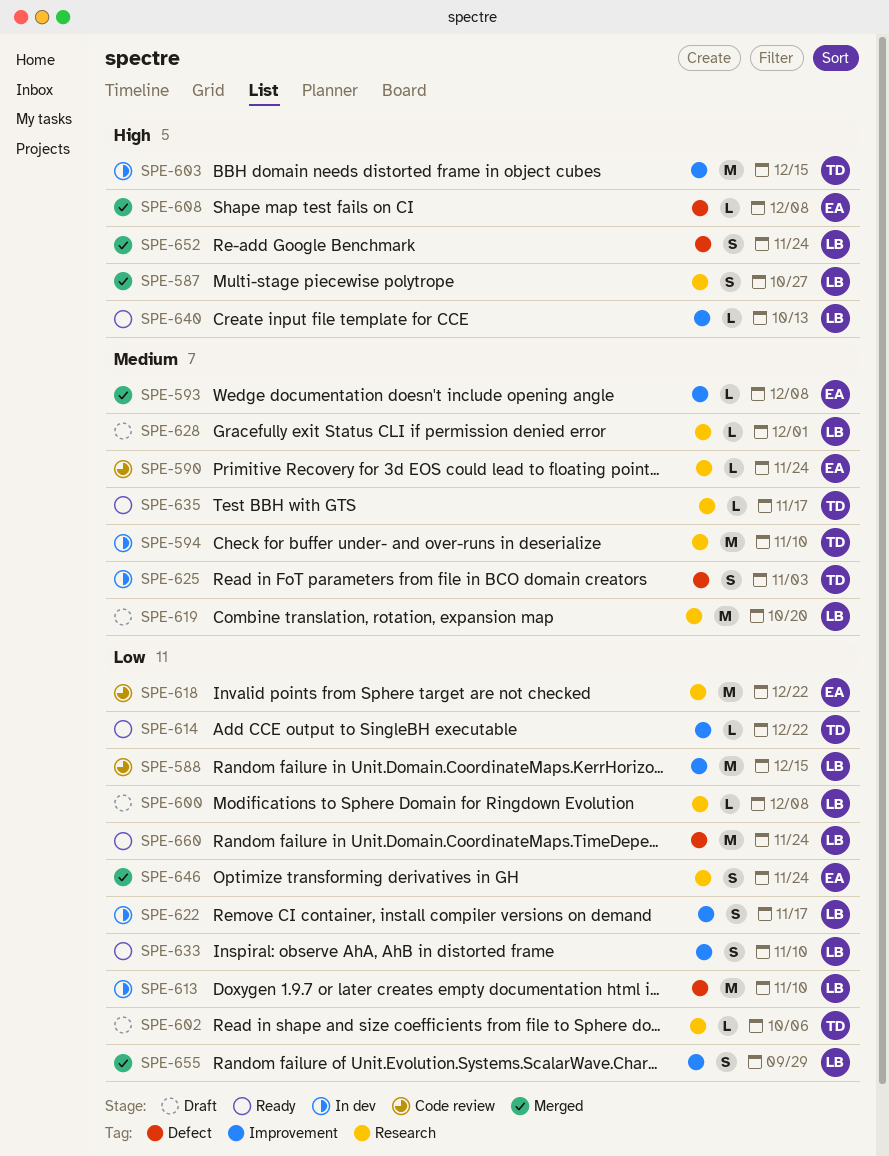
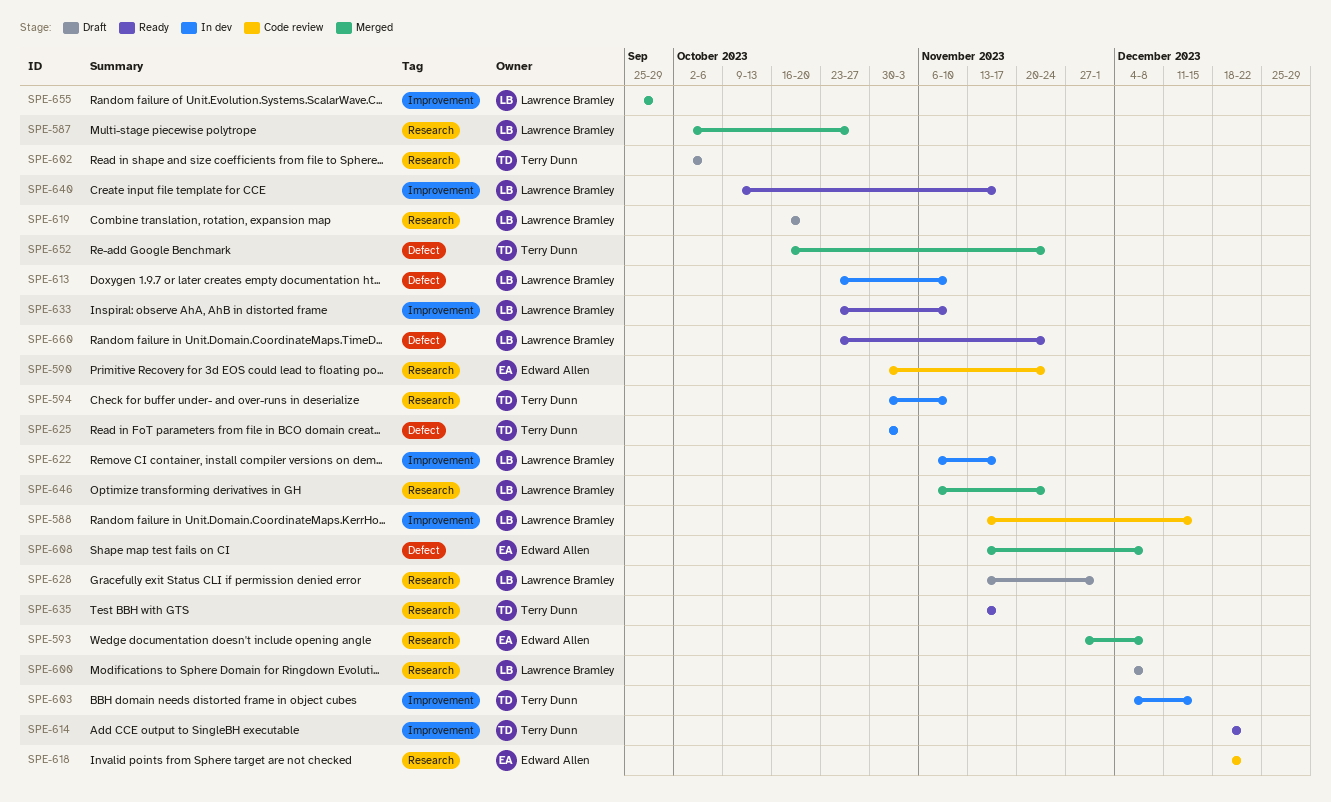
SPE-593, label: Improvement -> Research
SPE-640, due: Oct 13 -> Nov 17
SPE-646, owner: Edward Allen -> Lawrence Bramley
SPE-652, owner: Lawrence Bramley -> Terry Dunn

